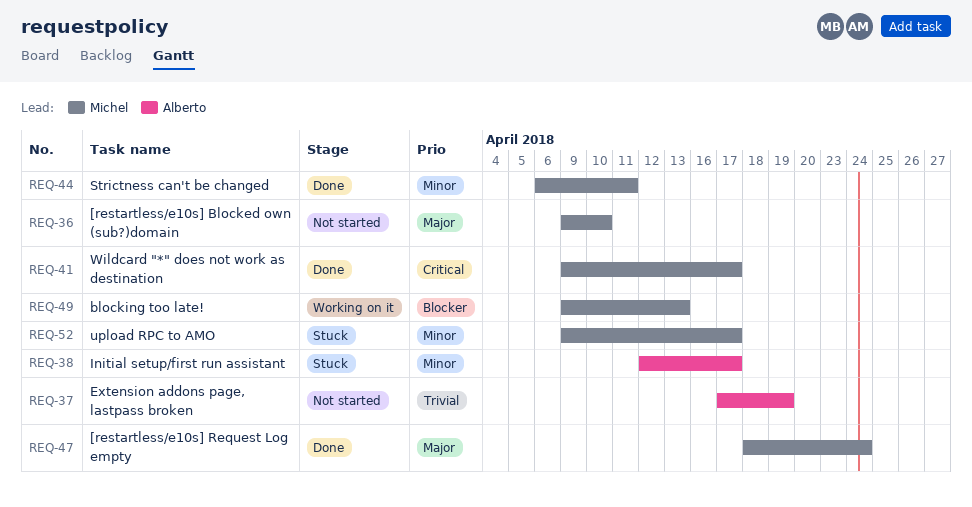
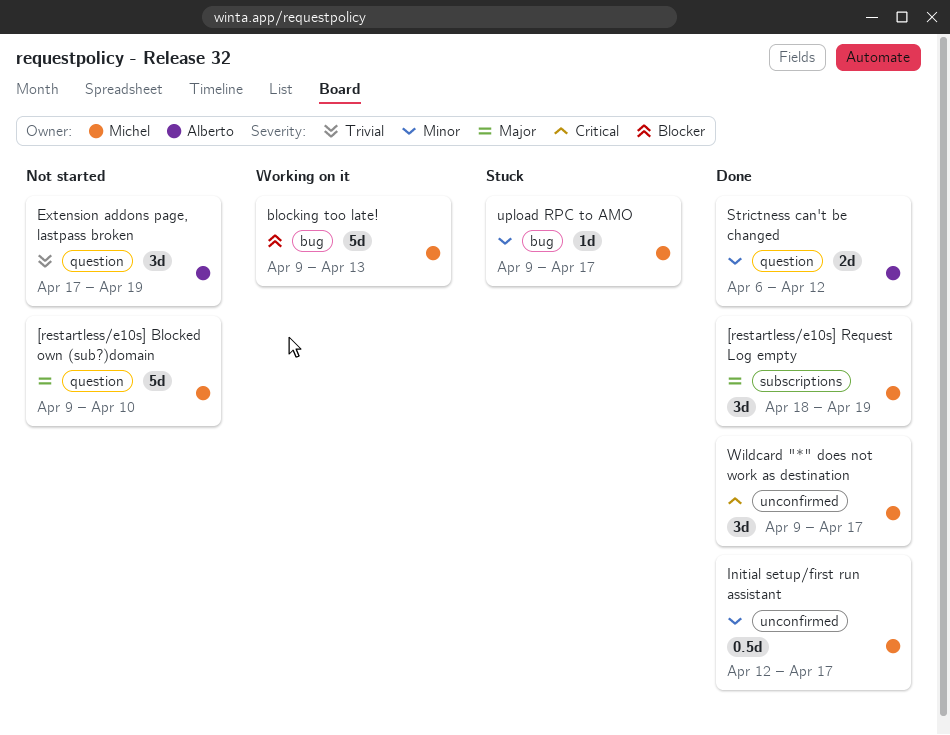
[restartless/e10s] Request Log empty, due: Apr 24 -> Apr 19
Initial setup/first run assistant, status: Stuck -> Done
Initial setup/first run assistant, owner: Alberto -> Michel
Strictness can't be changed, owner: Michel -> Alberto
Strictness can't be changed, due: Apr 11 -> Apr 12

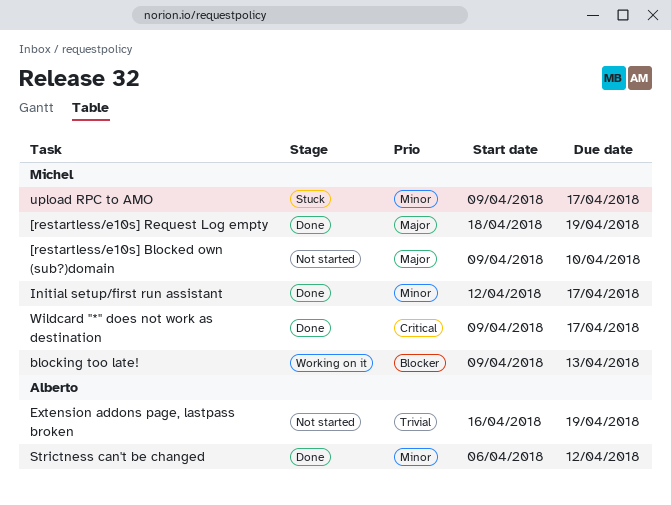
Extension addons page, lastpass broken, start: Apr 17 -> Apr 16

